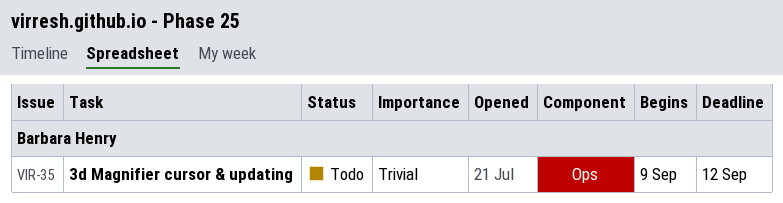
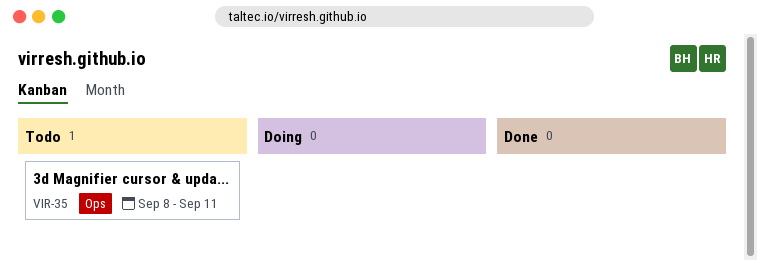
VIR-35, start: Sep 9 -> Sep 8
VIR-35, due: Sep 12 -> Sep 11

